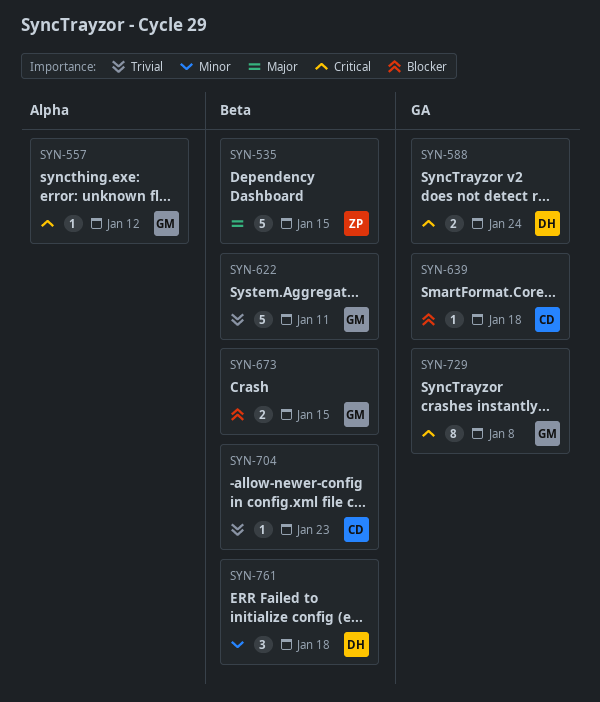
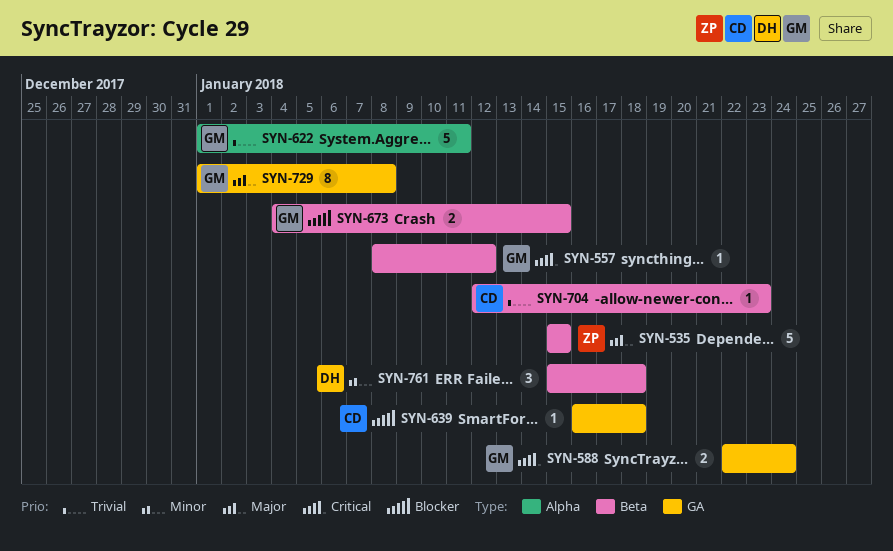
SYN-557, label: Alpha -> Beta
SYN-588, owner: DH -> GM
SYN-622, label: Beta -> Alpha
SYN-729, priority: Critical -> Major

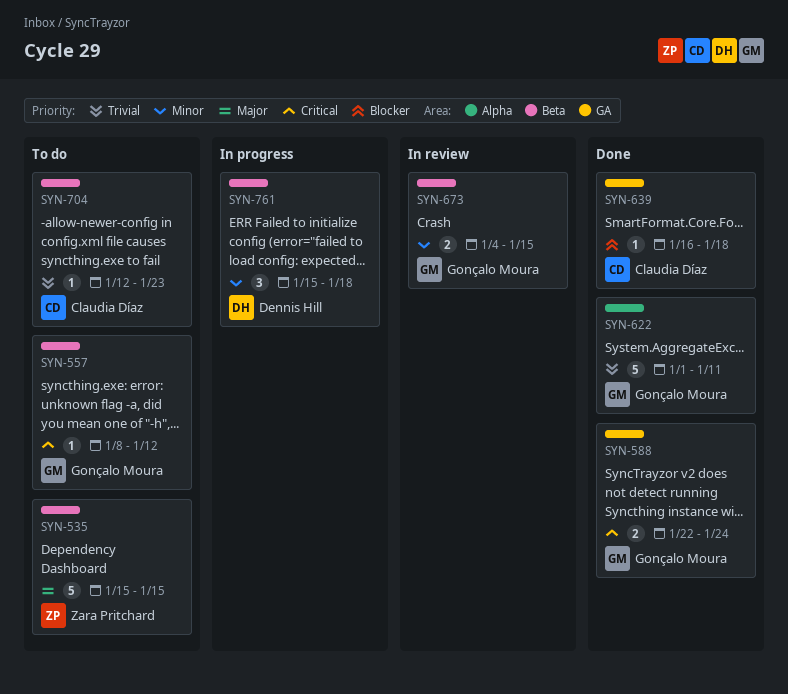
SYN-673, priority: Blocker -> Minor
SYN-729: present -> none

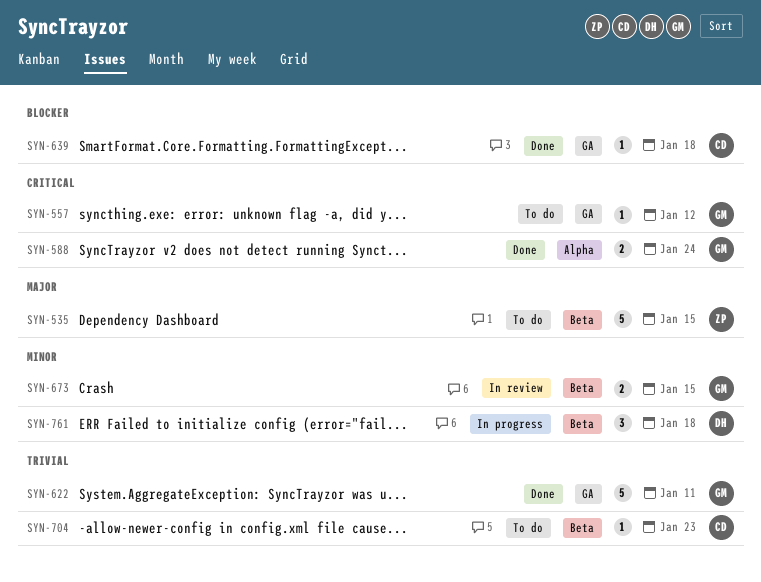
SYN-557, label: Beta -> GA
SYN-588, label: GA -> Alpha
SYN-622, label: Alpha -> GA

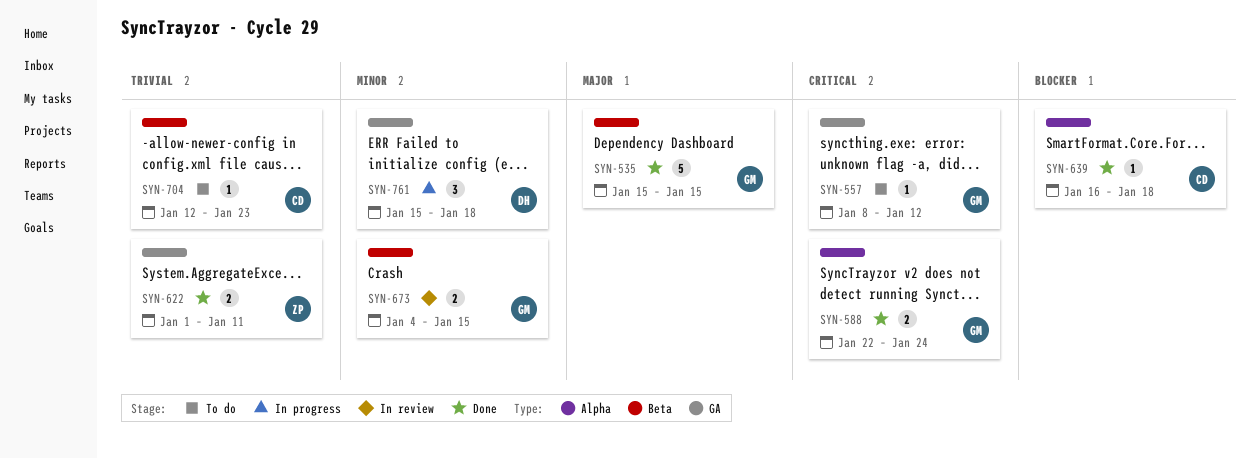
SYN-535, status: To do -> Done
SYN-535, owner: ZP -> GM
SYN-622, owner: GM -> ZP
SYN-622, estimate: 5 -> 2
SYN-639, label: GA -> Alpha
SYN-761, label: Beta -> GA

